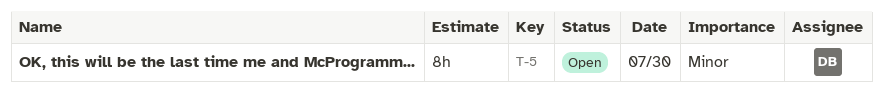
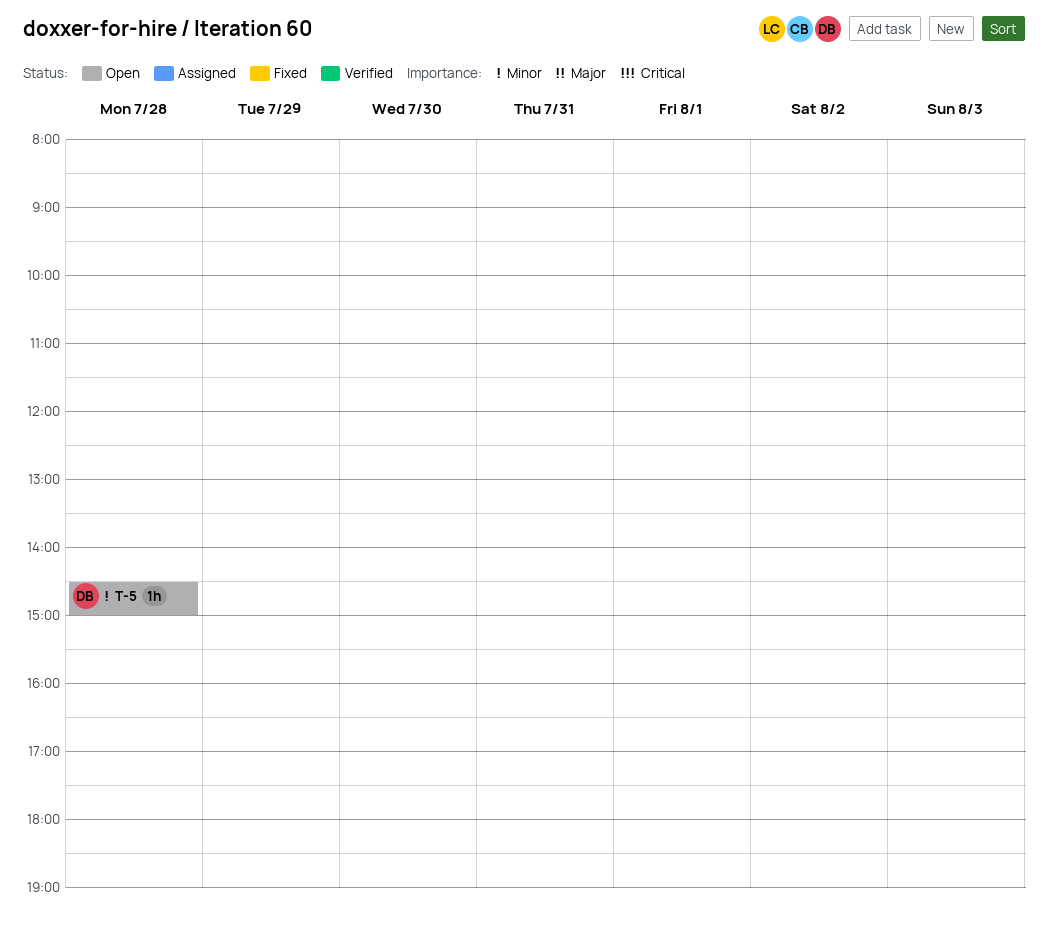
T-5, estimate: 8h -> 1h
T-5, day: Jul 30 -> Jul 28

